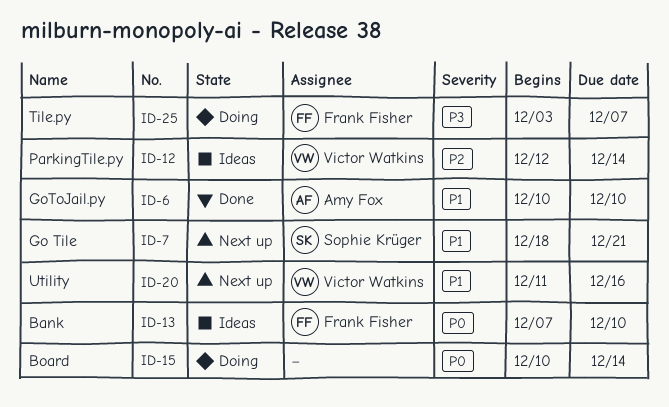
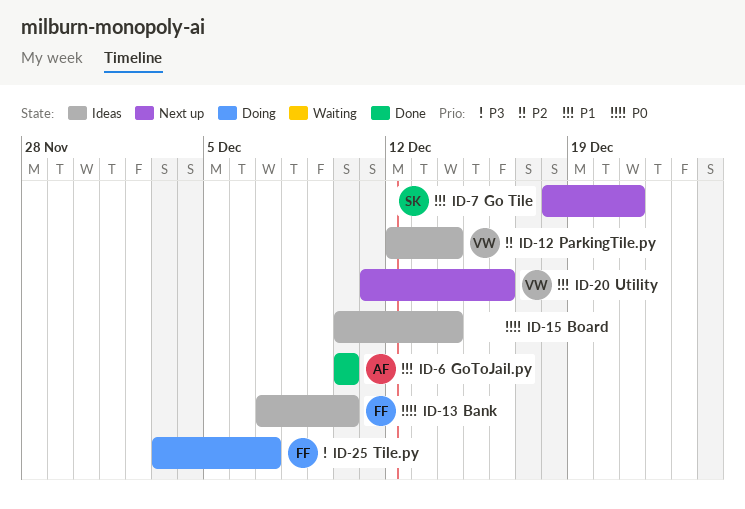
ID-15, status: Doing -> Ideas

